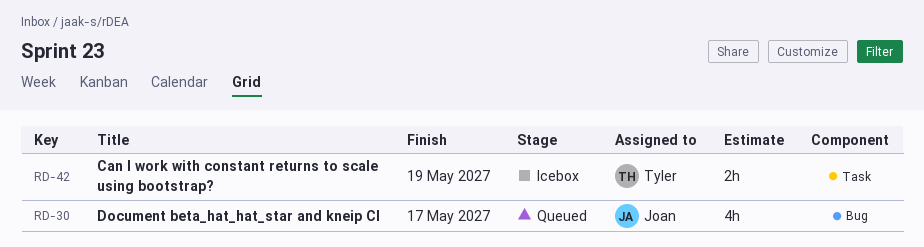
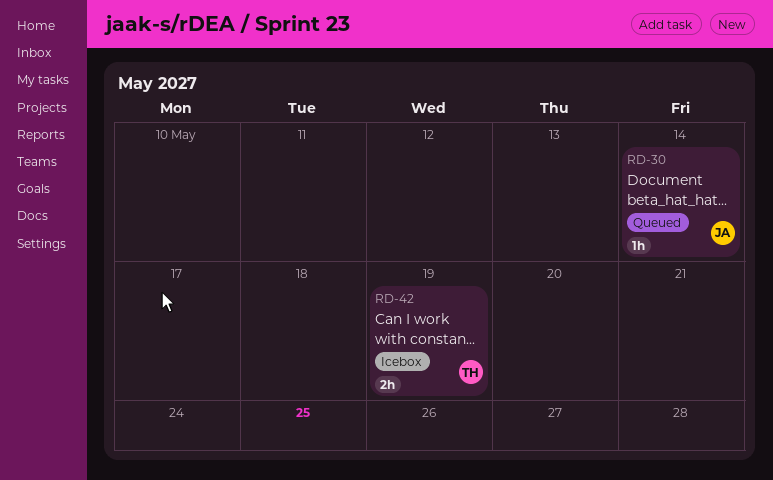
RD-30, estimate: 4h -> 1h
RD-30, due: May 17 -> May 14

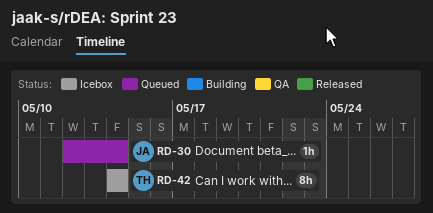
RD-42, estimate: 2h -> 8h
RD-42, due: May 19 -> May 14

